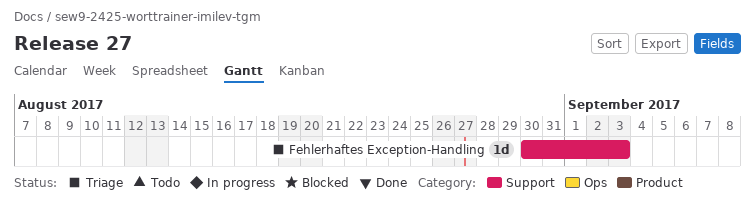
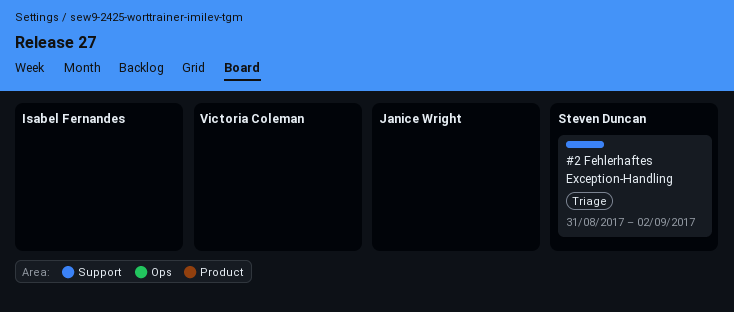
Fehlerhaftes Exception-Handling, start: Aug 30 -> Aug 31
Fehlerhaftes Exception-Handling, due: Sep 3 -> Sep 2

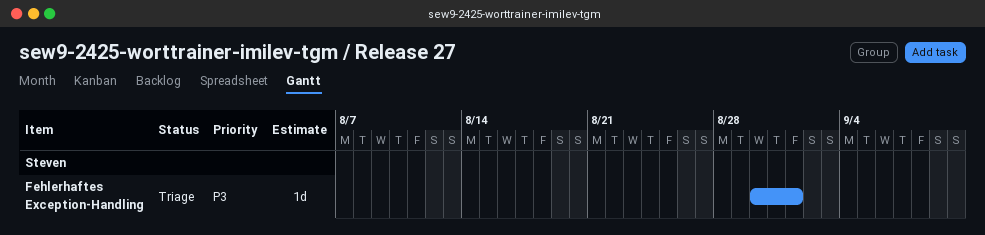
Fehlerhaftes Exception-Handling, start: Aug 31 -> Aug 30
Fehlerhaftes Exception-Handling, due: Sep 2 -> Sep 1

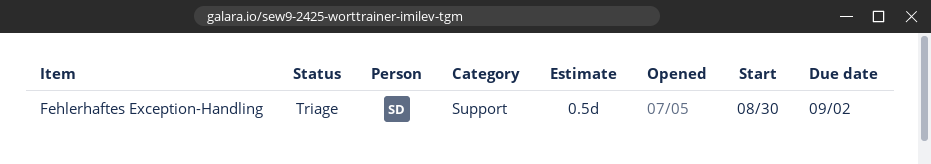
Fehlerhaftes Exception-Handling, estimate: 1d -> 0.5d
Fehlerhaftes Exception-Handling, due: Sep 1 -> Sep 2

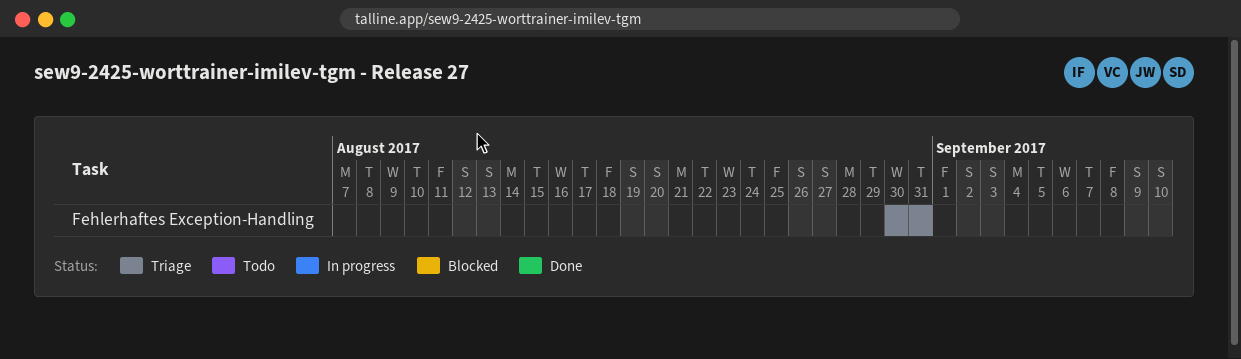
Fehlerhaftes Exception-Handling, due: Sep 2 -> Aug 31

